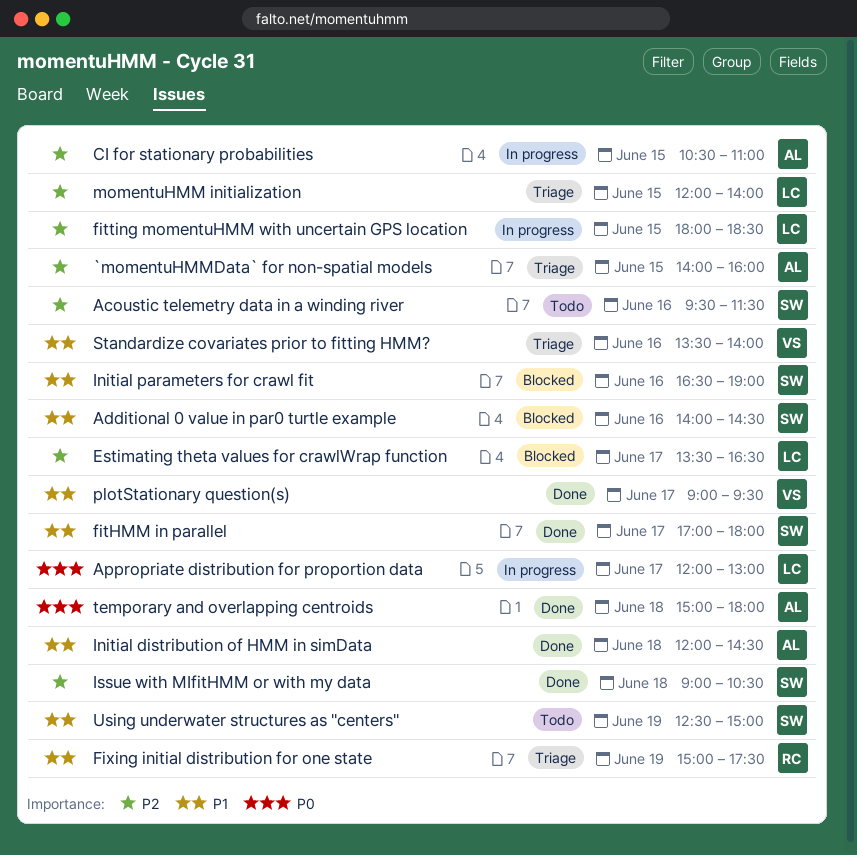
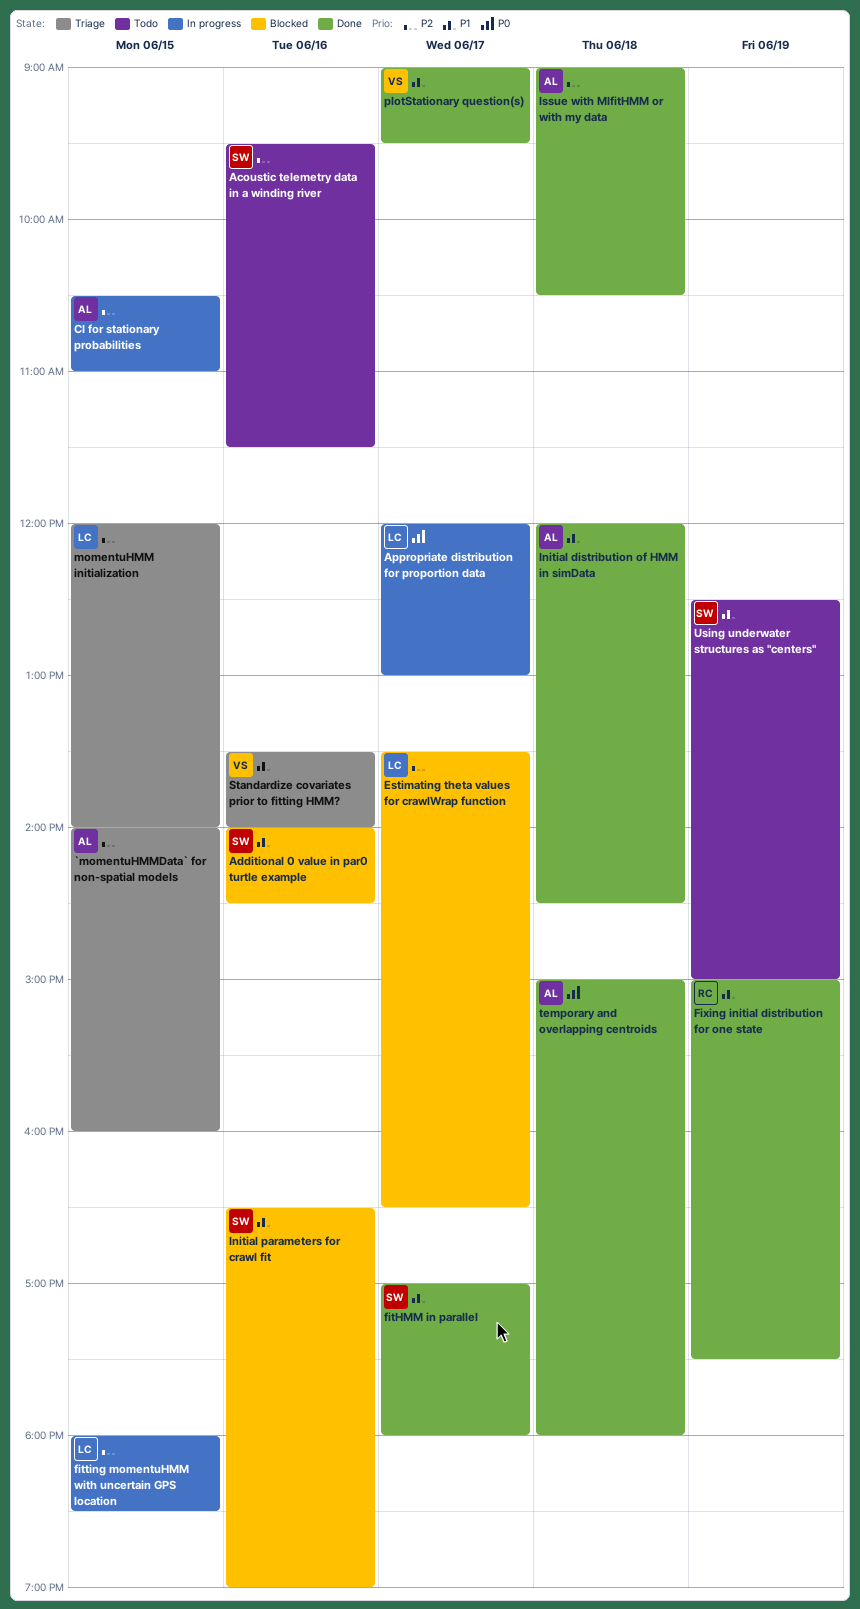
Fixing initial distribution for one state, status: Triage -> Done
Issue with MIfitHMM or with my data, owner: SW -> AL

